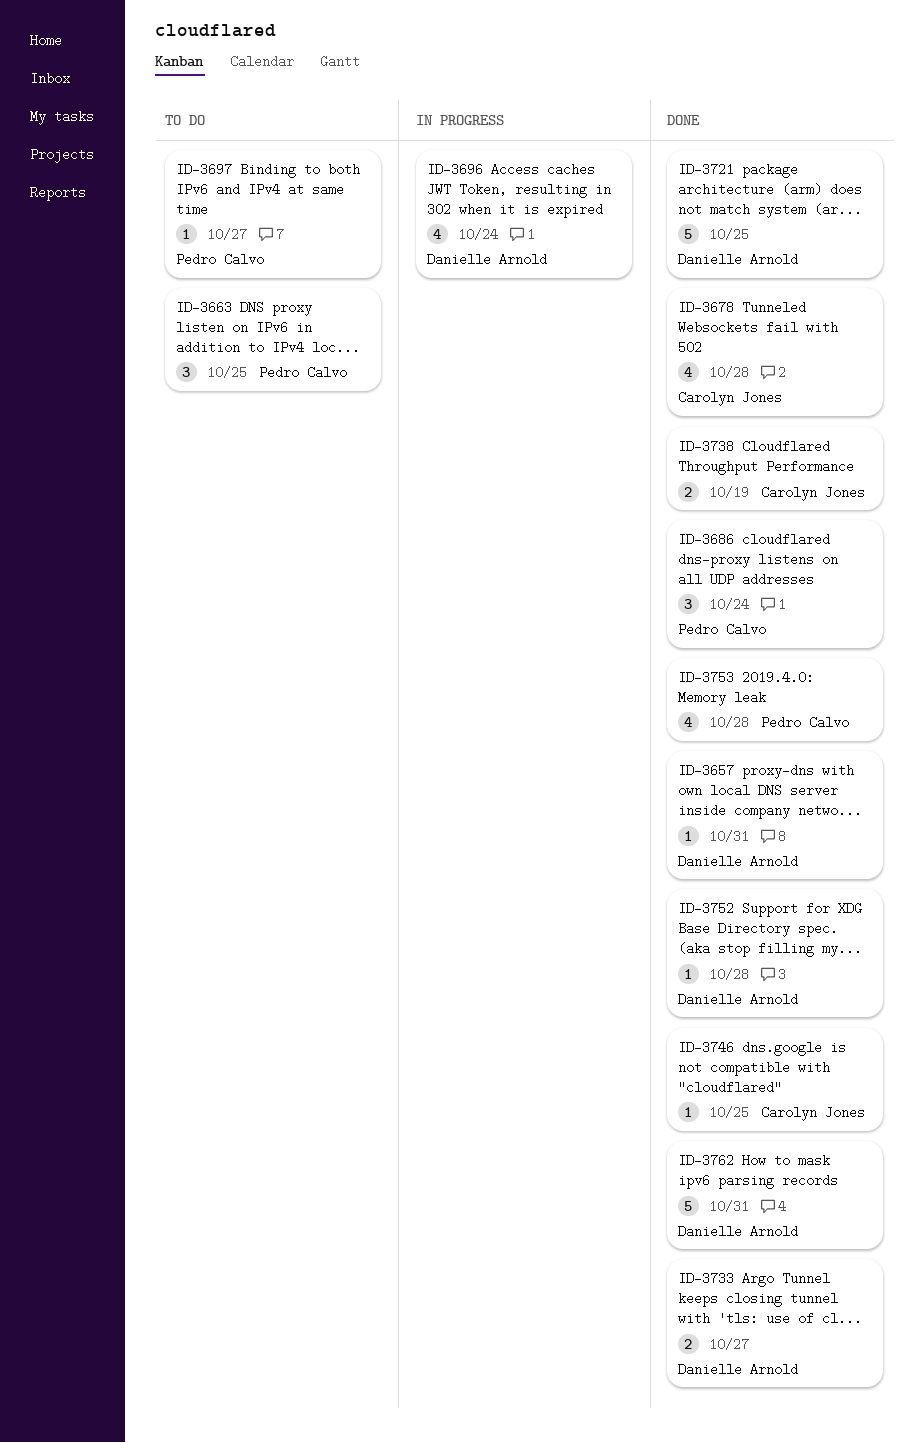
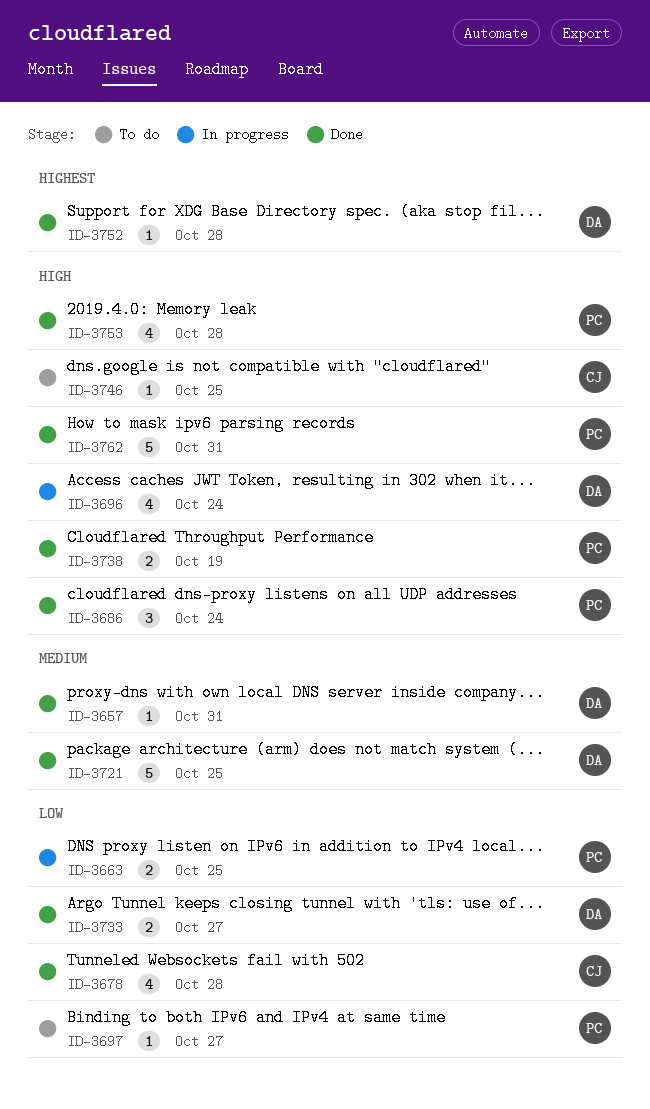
ID-3663, status: To do -> In progress
ID-3663, estimate: 3 -> 2
ID-3738, owner: Carolyn Jones -> Pedro Calvo
ID-3746, status: Done -> To do
ID-3762, owner: Danielle Arnold -> Pedro Calvo

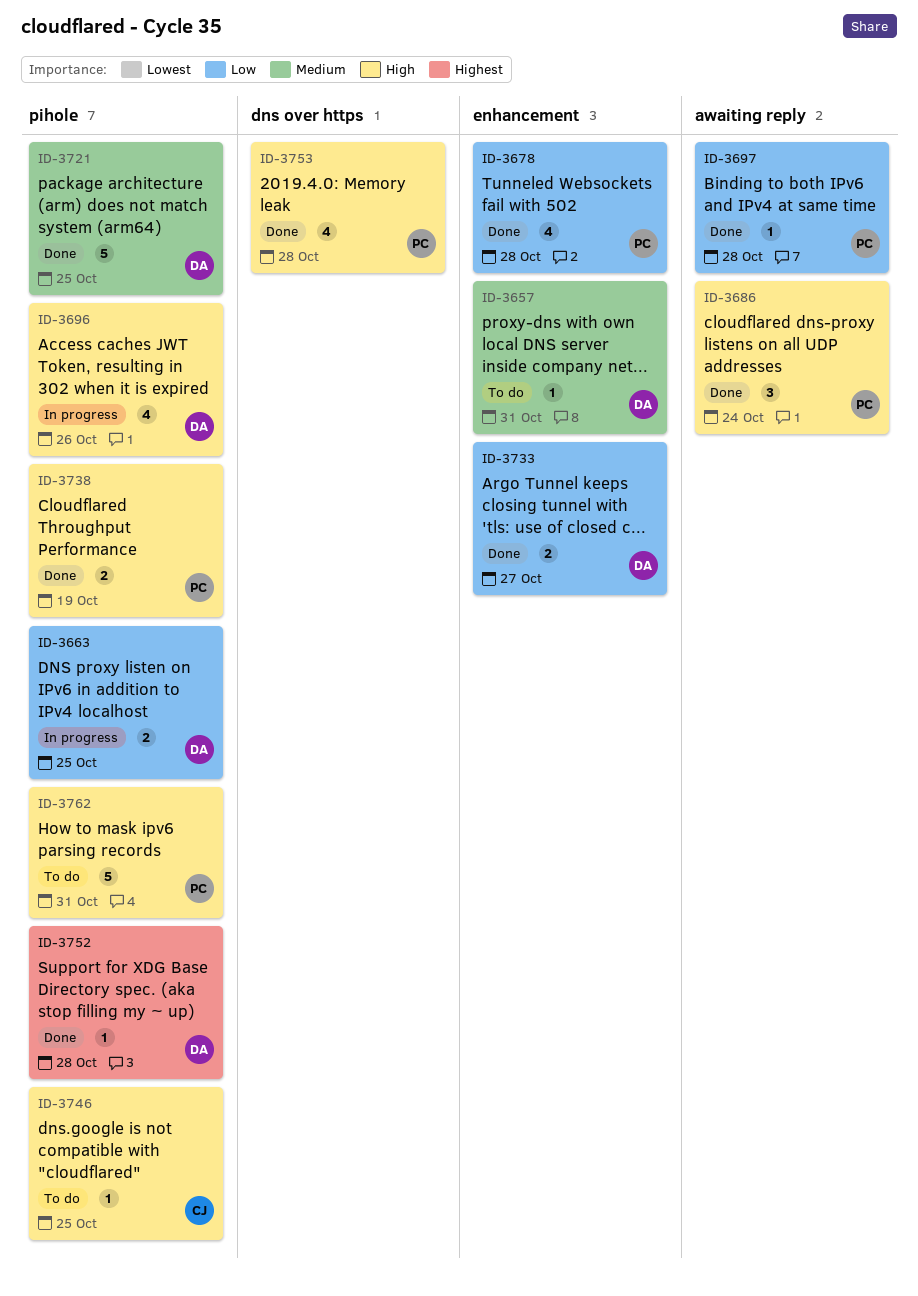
ID-3657, status: Done -> To do
ID-3663, owner: PC -> DA
ID-3678, owner: CJ -> PC
ID-3696, due: Oct 24 -> Oct 26
ID-3697, status: To do -> Done
ID-3697, due: Oct 27 -> Oct 28
ID-3762, status: Done -> To do

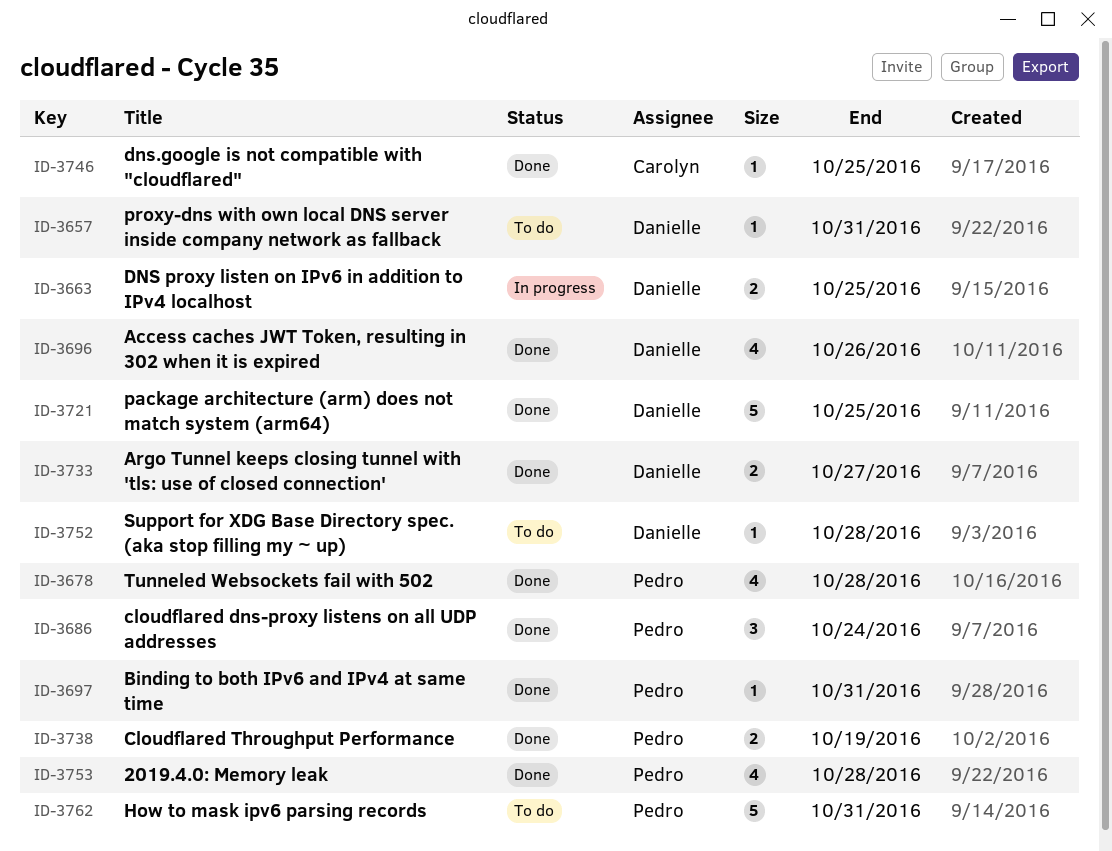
ID-3696, status: In progress -> Done
ID-3697, due: Oct 28 -> Oct 31
ID-3746, status: To do -> Done
ID-3752, status: Done -> To do

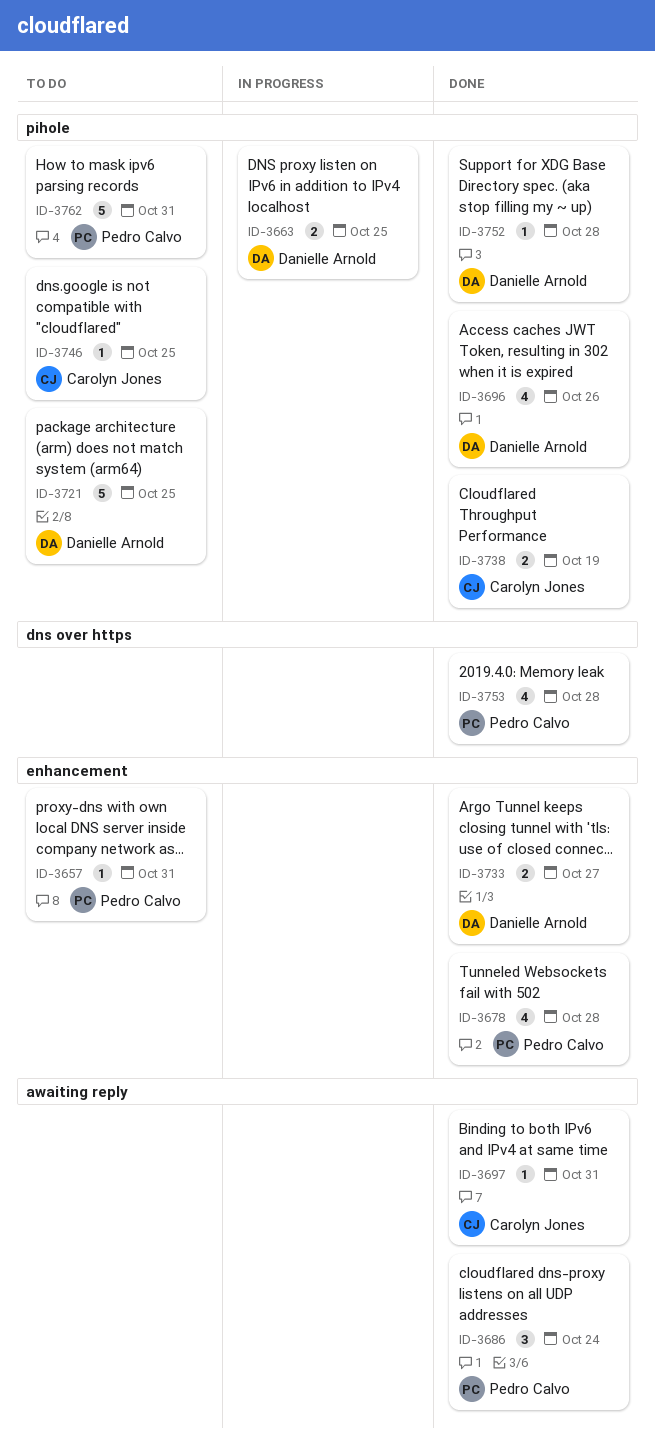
ID-3657, owner: Danielle Arnold -> Pedro Calvo
ID-3697, owner: Pedro Calvo -> Carolyn Jones
ID-3721, status: Done -> To do
ID-3738, owner: Pedro Calvo -> Carolyn Jones
ID-3746, status: Done -> To do
ID-3752, status: To do -> Done

